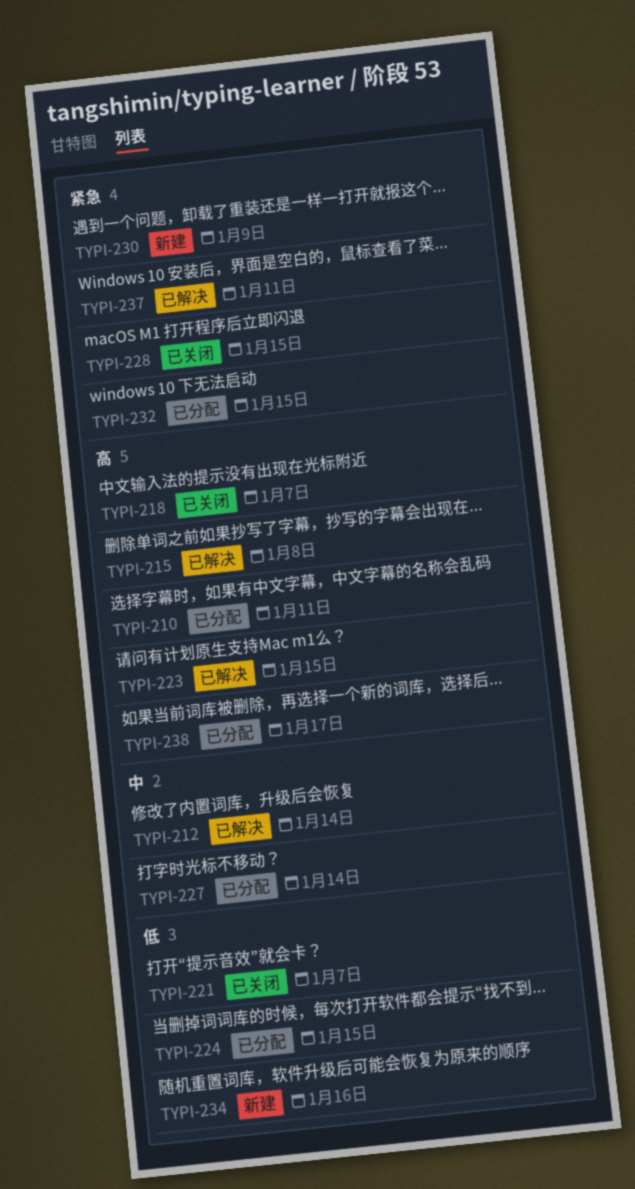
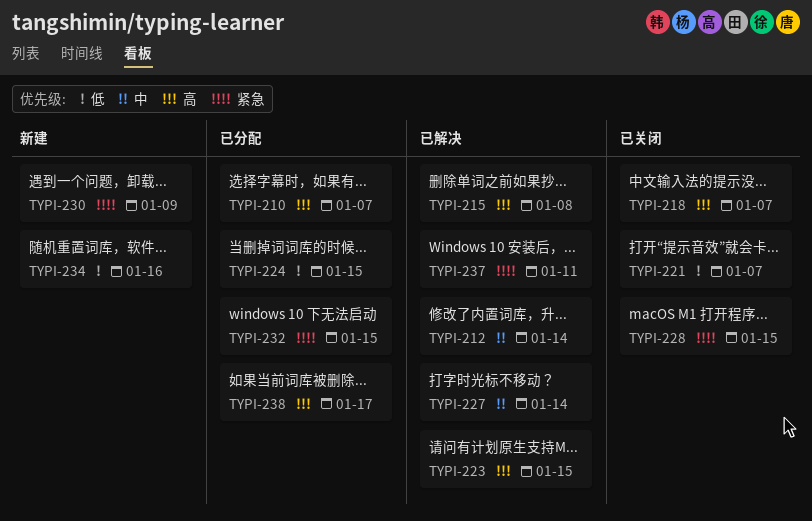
TYPI-210, due: Jan 11 -> Jan 7
TYPI-227, status: 已分配 -> 已解决

